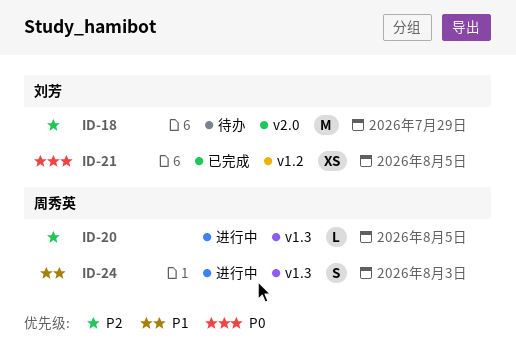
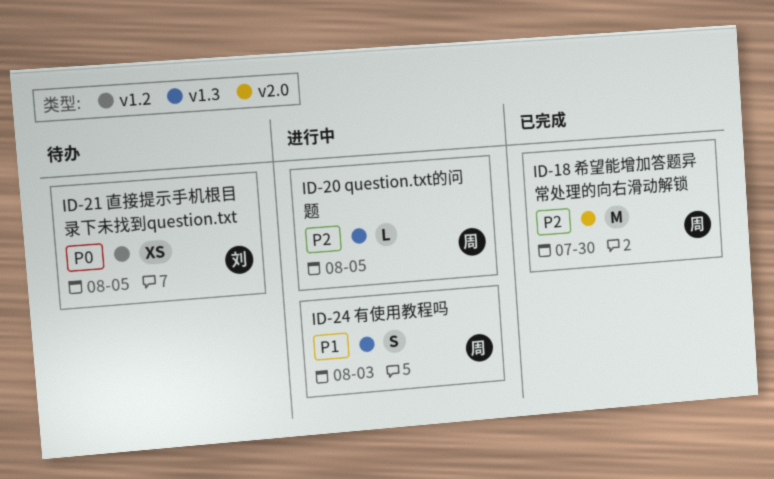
ID-18, status: 待办 -> 已完成
ID-18, owner: 刘芳 -> 周秀英
ID-18, due: Jul 29 -> Jul 30
ID-21, status: 已完成 -> 待办

